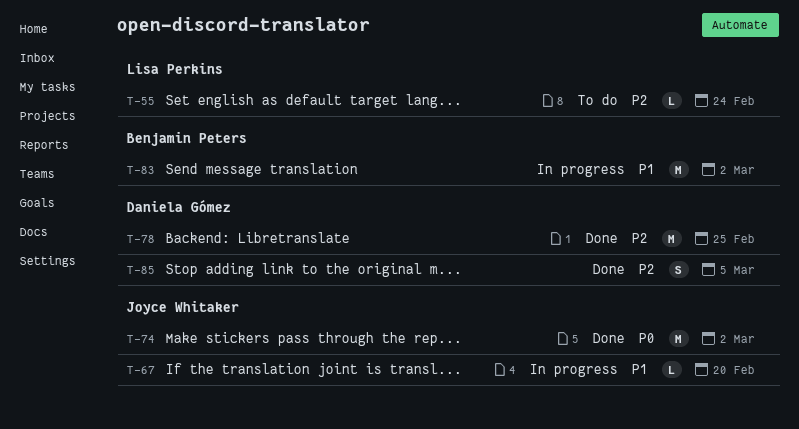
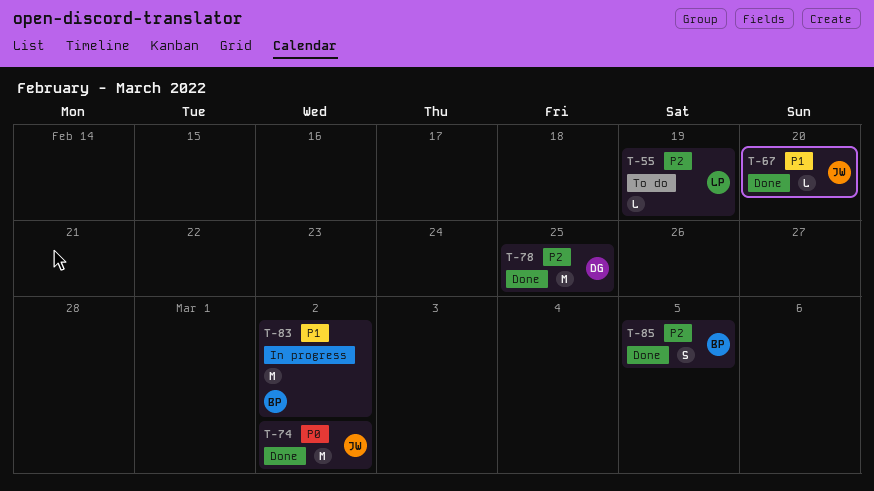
T-55, due: Feb 24 -> Feb 19
T-67, status: In progress -> Done
T-85, owner: Daniela Gómez -> Benjamin Peters

